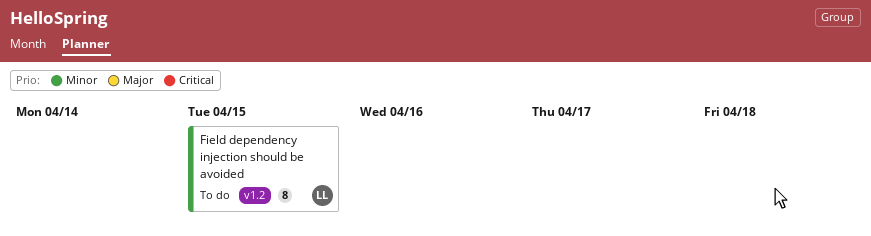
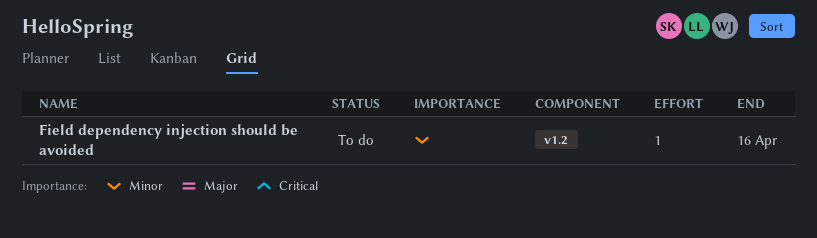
Field dependency injection should be avoided, estimate: 8 -> 1
Field dependency injection should be avoided, due: Apr 15 -> Apr 16

